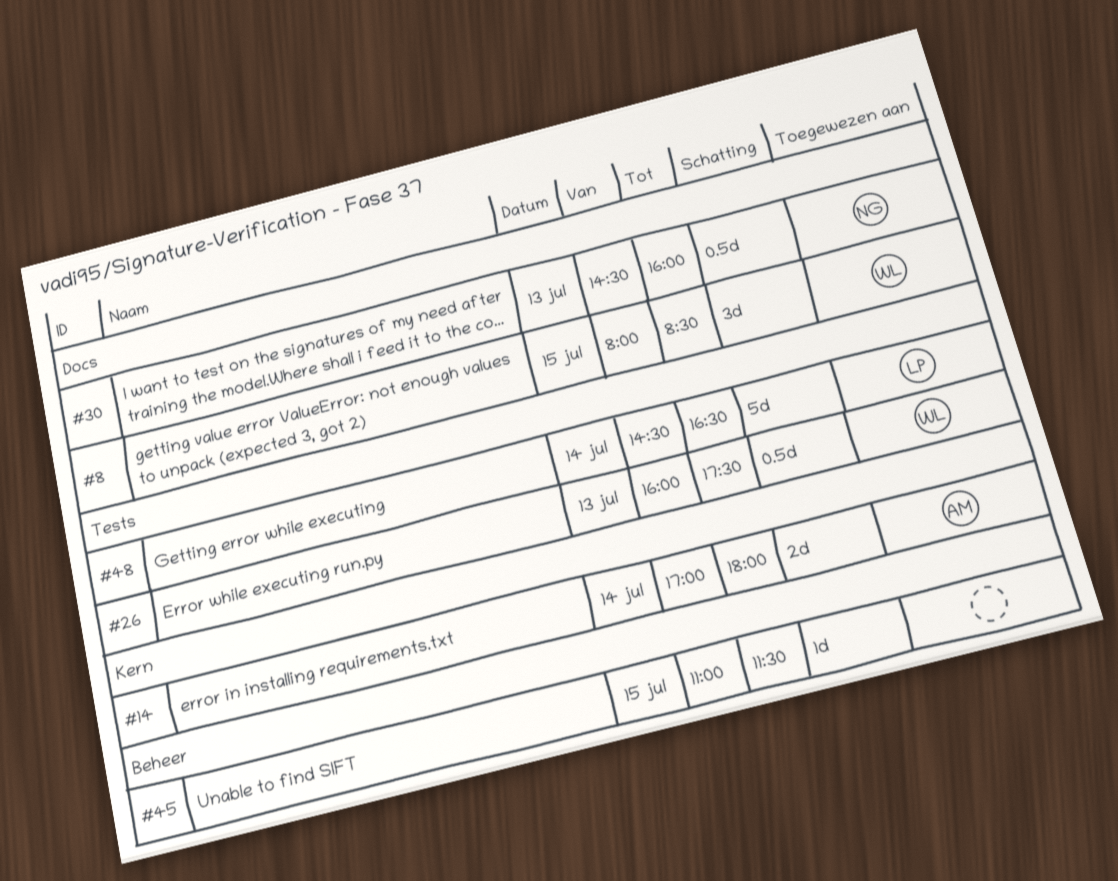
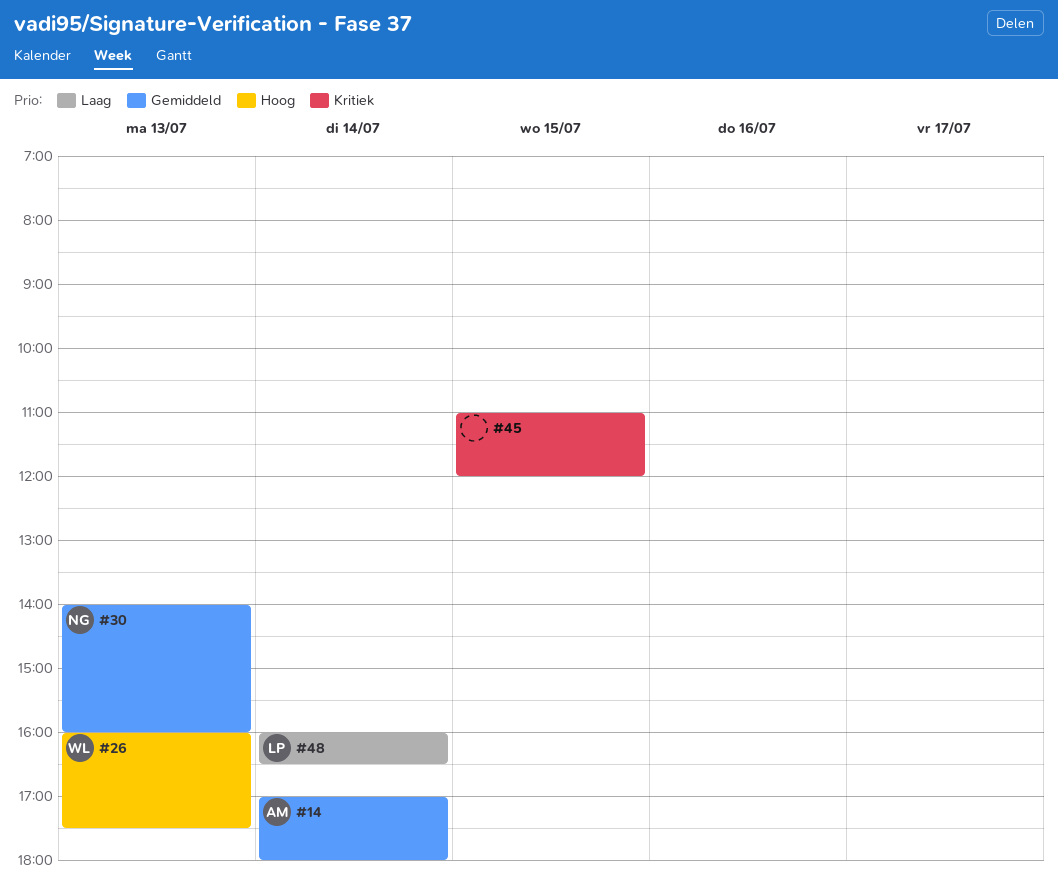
#8: present -> none
#30, begins: 14:30 -> 14:00
#45, ends: 11:30 -> 12:00
#48, begins: 14:30 -> 16:00

